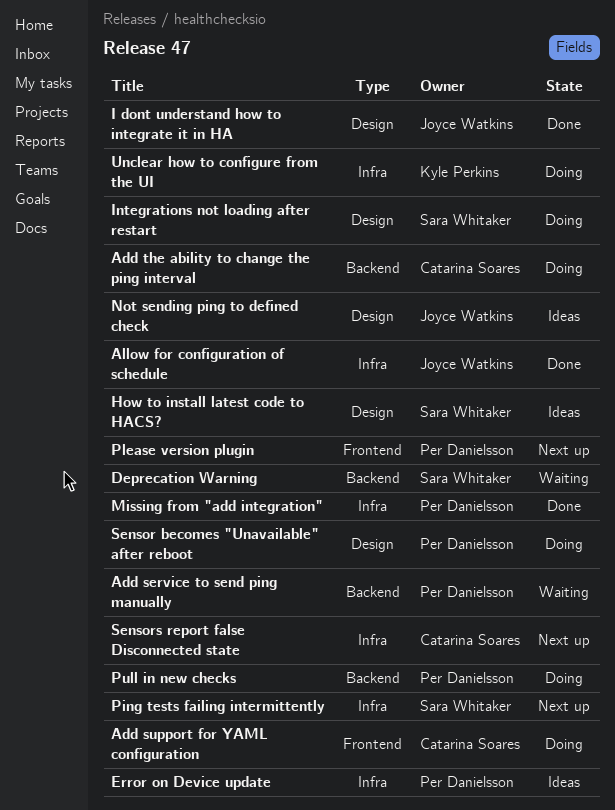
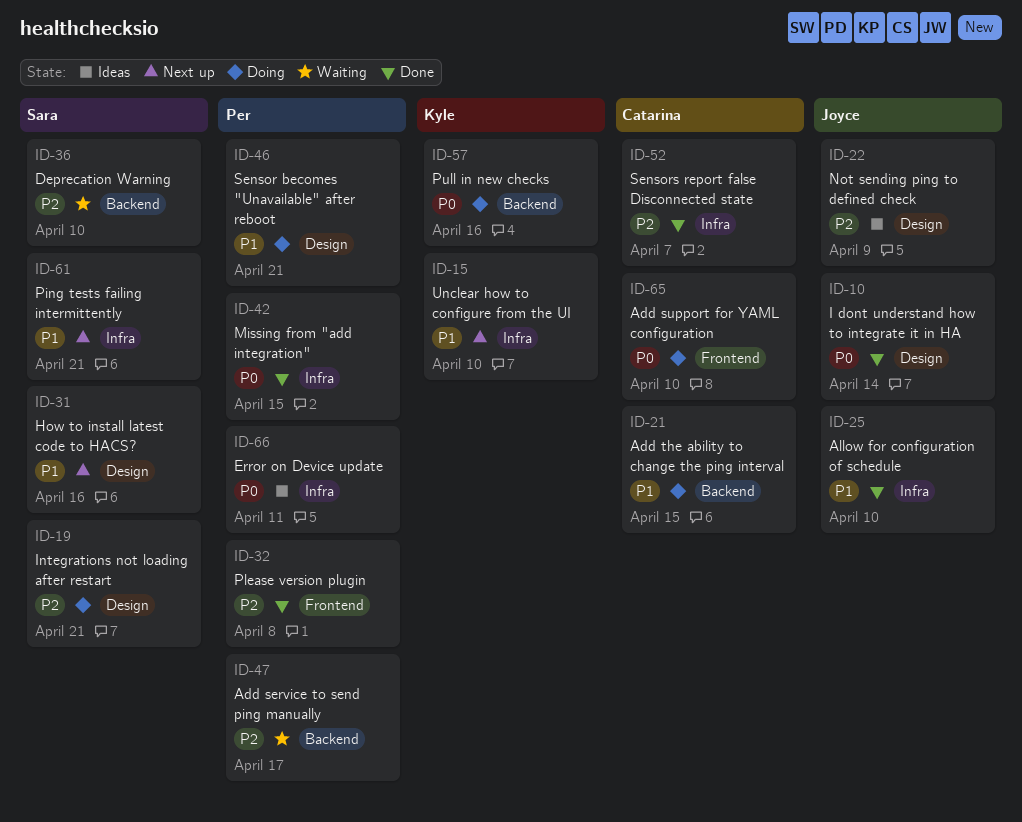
How to install latest code to HACS?, status: Ideas -> Next up
Please version plugin, status: Next up -> Done
Pull in new checks, owner: Per Danielsson -> Kyle Perkins
Sensors report false Disconnected state, status: Next up -> Done
Unclear how to configure from the UI, status: Doing -> Next up

